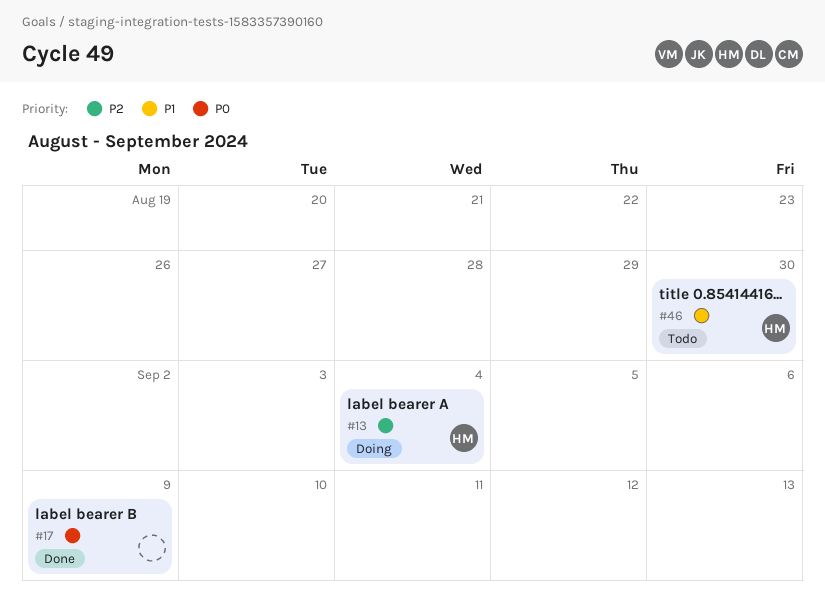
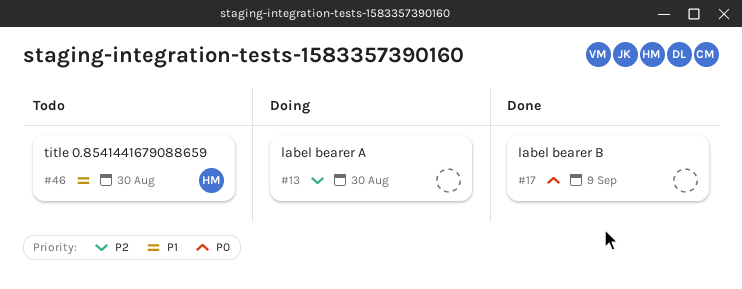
#13, owner: HM -> none
#13, due: Sep 4 -> Aug 30

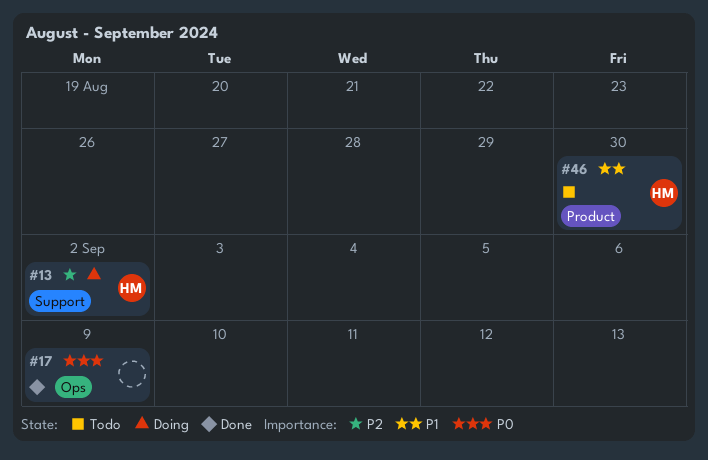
#13, owner: none -> HM
#13, due: Aug 30 -> Sep 2

